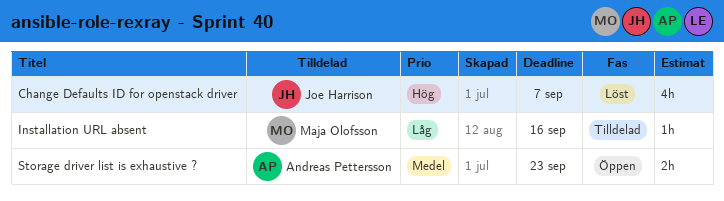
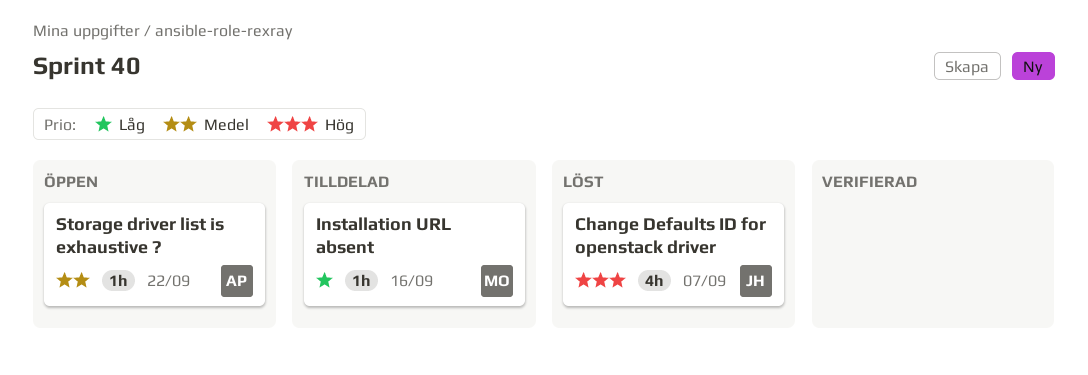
Storage driver list is exhaustive ?, estimate: 2h -> 1h
Storage driver list is exhaustive ?, due: Sep 23 -> Sep 22

